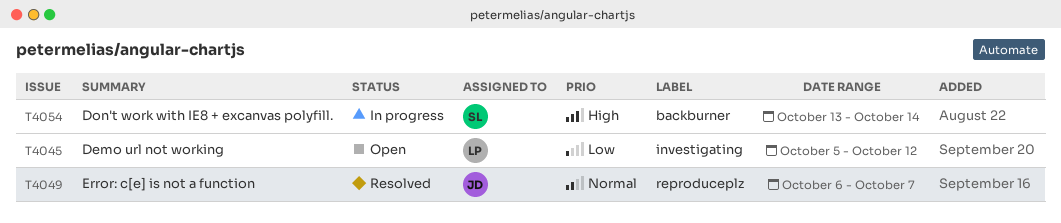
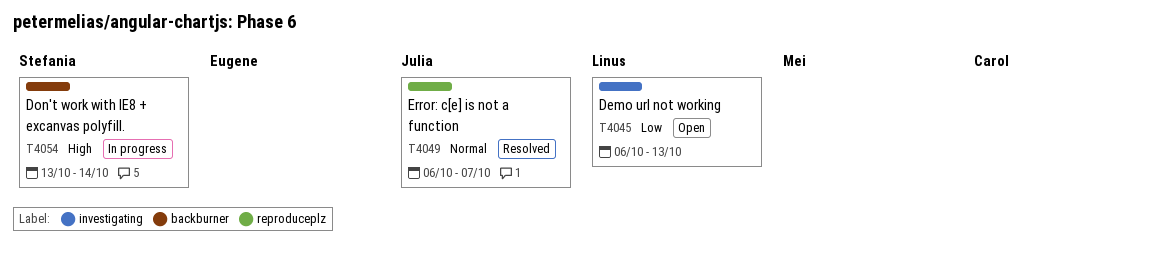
T4045, start: Oct 5 -> Oct 6
T4045, due: Oct 12 -> Oct 13

